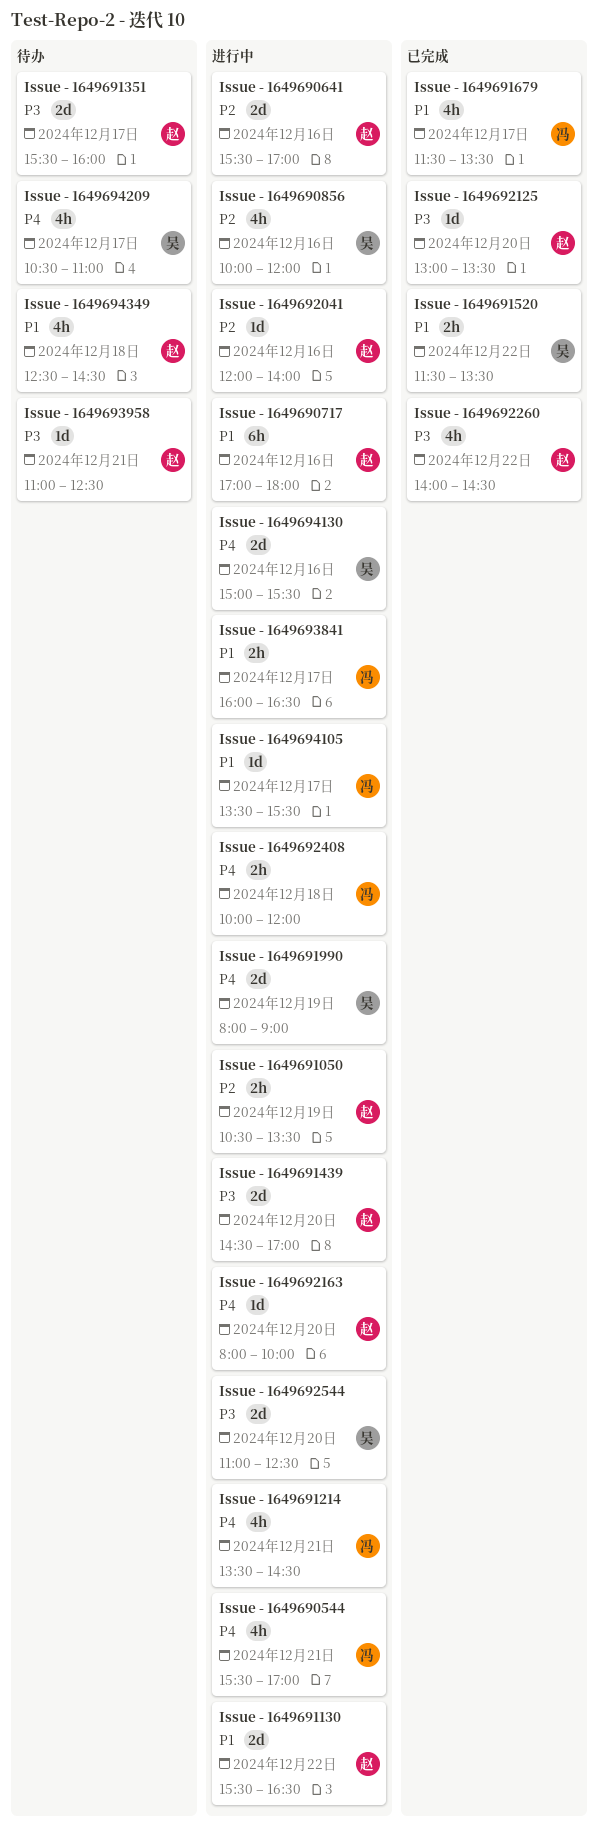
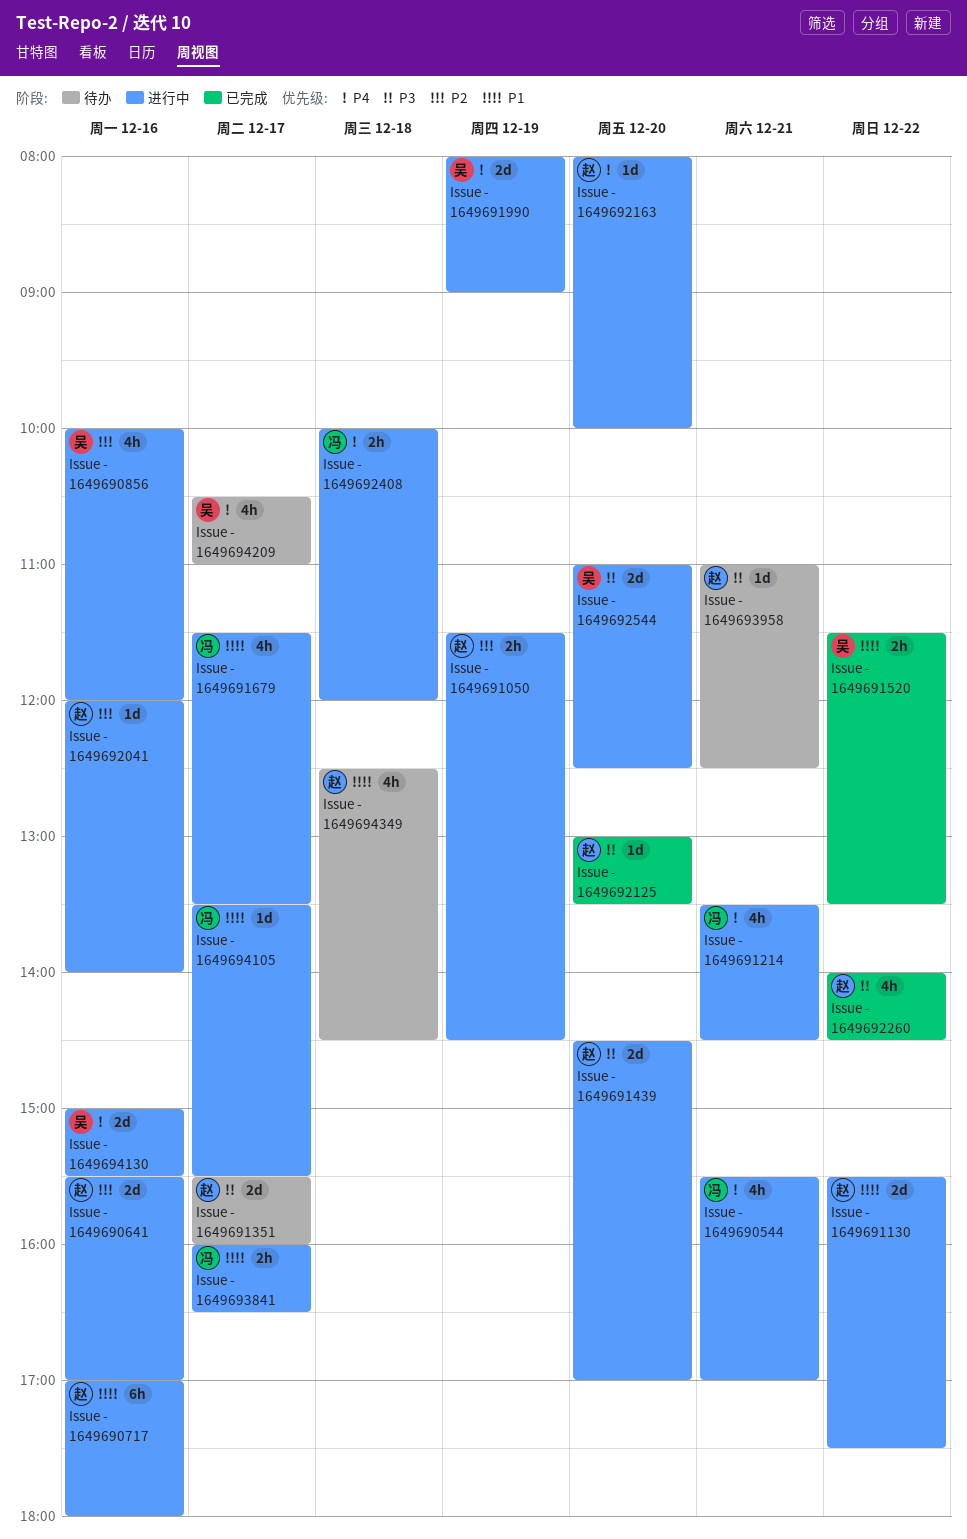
Issue - 1649691050, begins: 10:30 -> 11:30
Issue - 1649691050, ends: 13:30 -> 14:30
Issue - 1649691130, ends: 16:30 -> 17:30
Issue - 1649691679, status: 已完成 -> 进行中

